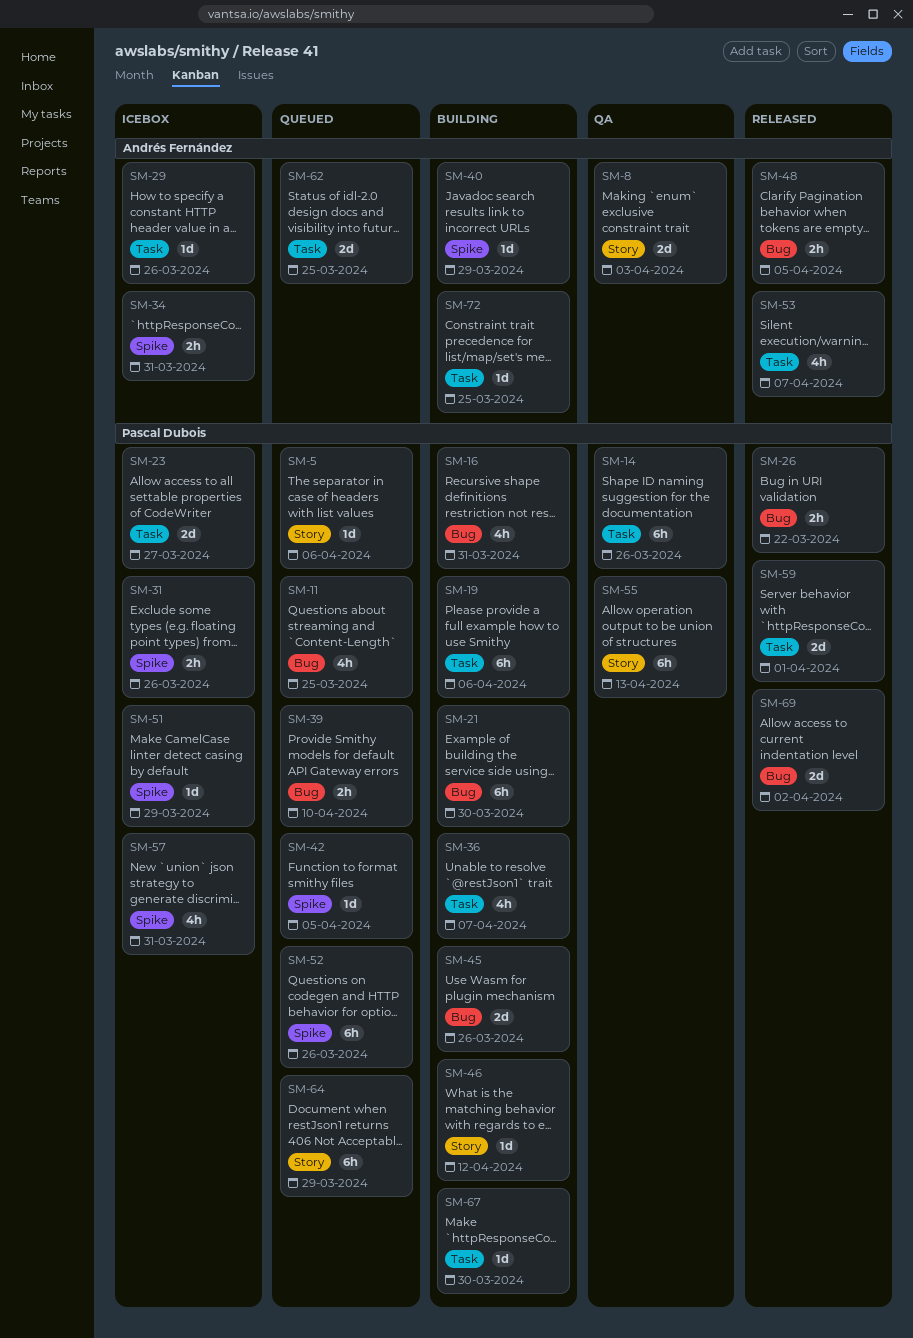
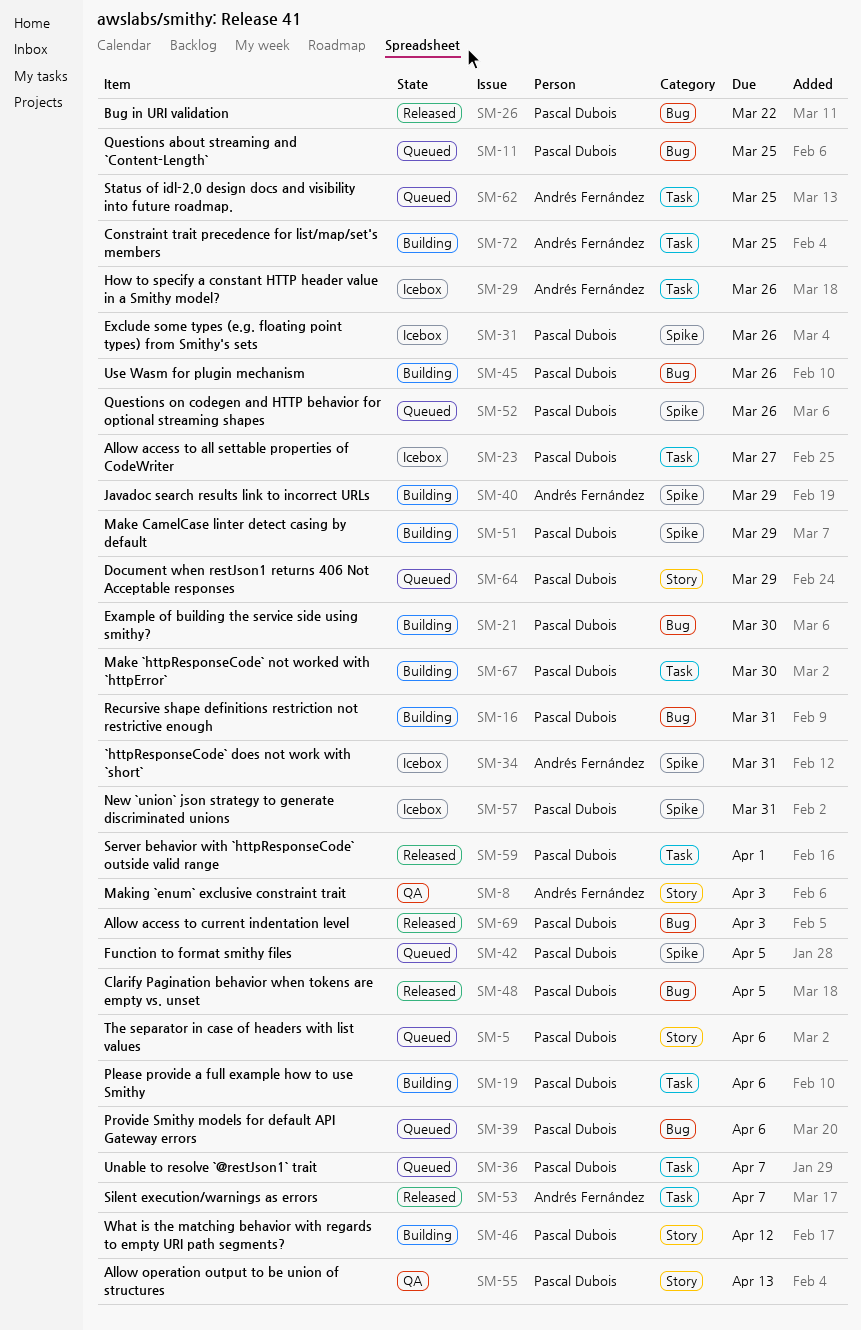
SM-14: present -> none
SM-36, status: Building -> Queued
SM-39, due: Apr 10 -> Apr 6
SM-48, owner: Andrés Fernández -> Pascal Dubois
SM-51, status: Icebox -> Building
SM-69, due: Apr 2 -> Apr 3

